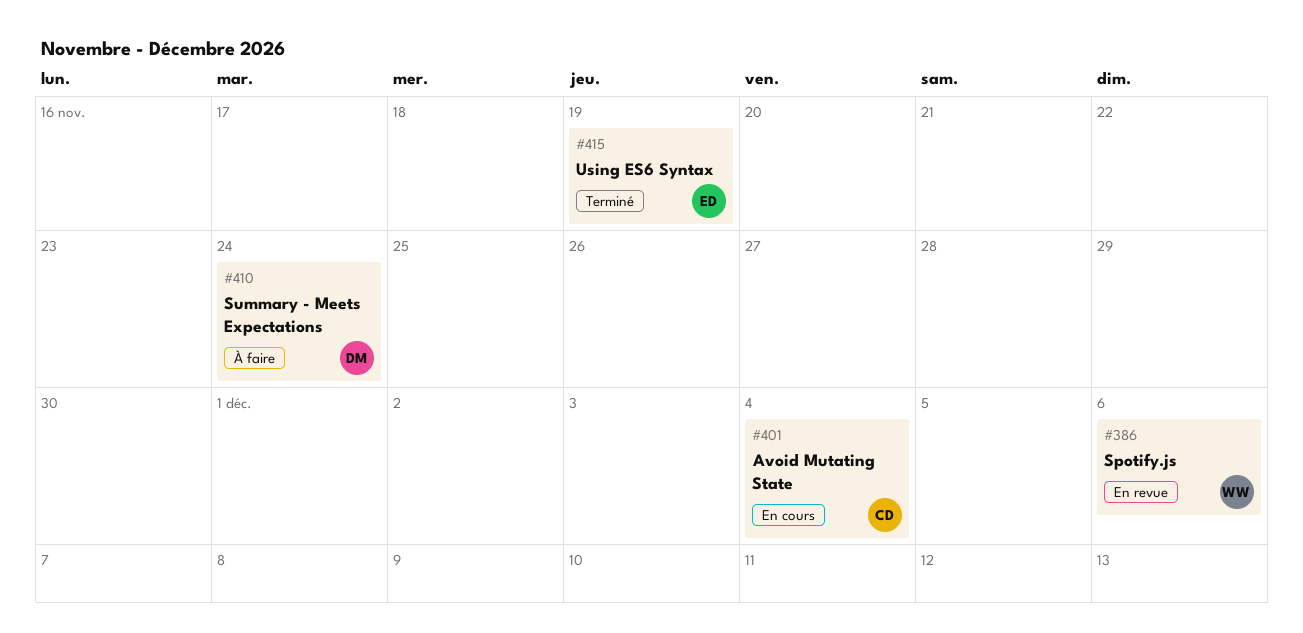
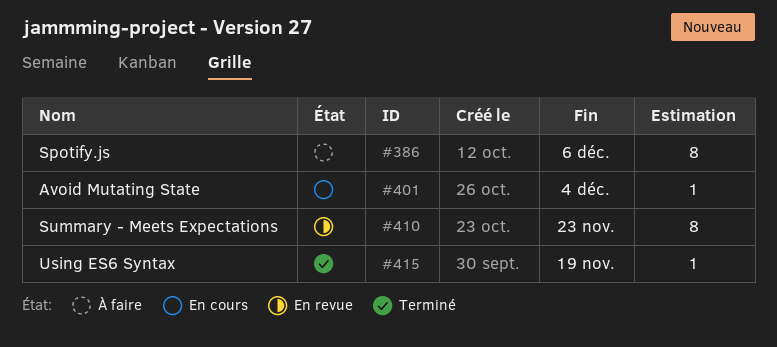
#386, status: En revue -> À faire
#410, status: À faire -> En revue
#410, due: Nov 24 -> Nov 23

